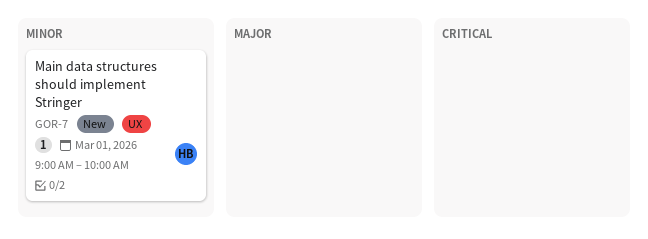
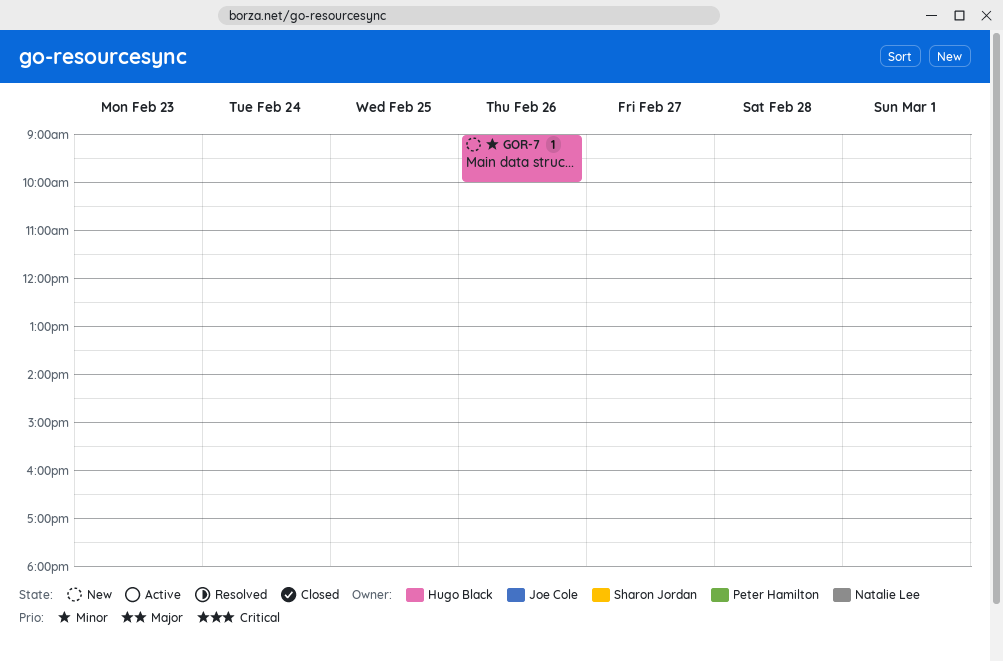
GOR-7, day: Mar 1 -> Feb 26

